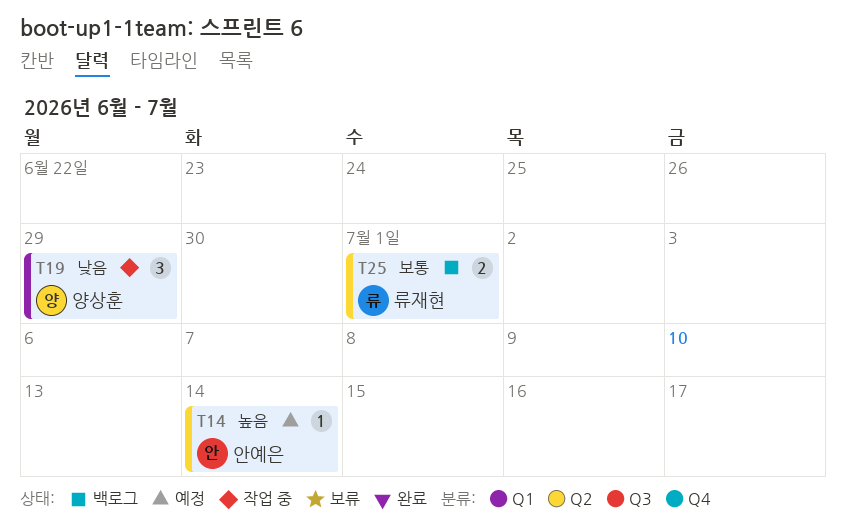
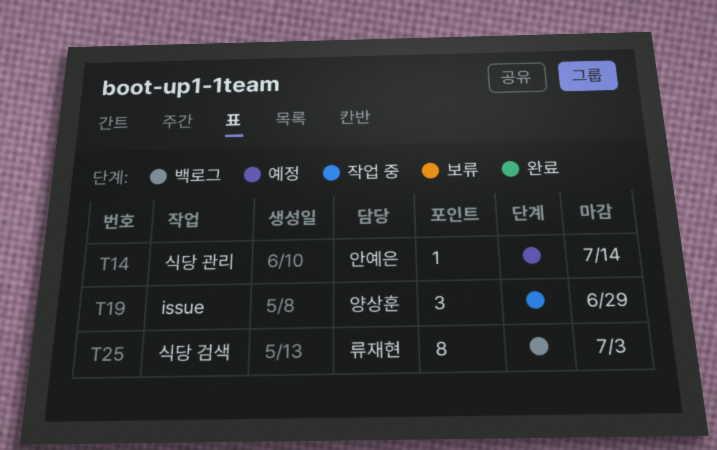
T25, estimate: 2 -> 8
T25, due: Jul 1 -> Jul 3

